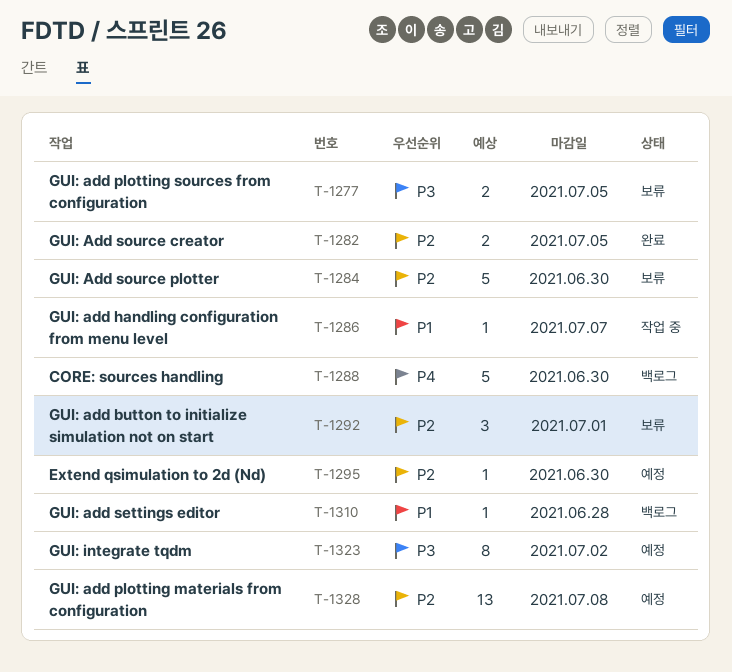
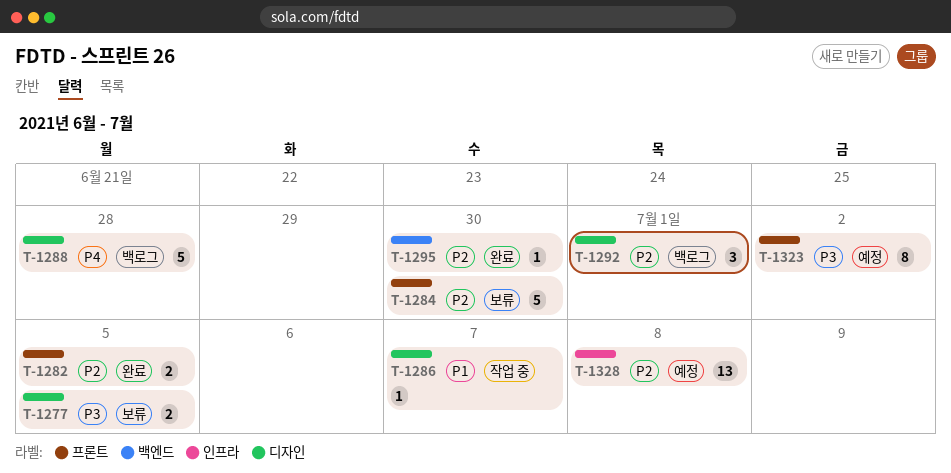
T-1288, due: Jun 30 -> Jun 28
T-1292, status: 보류 -> 백로그
T-1295, status: 예정 -> 완료
T-1310: present -> none

